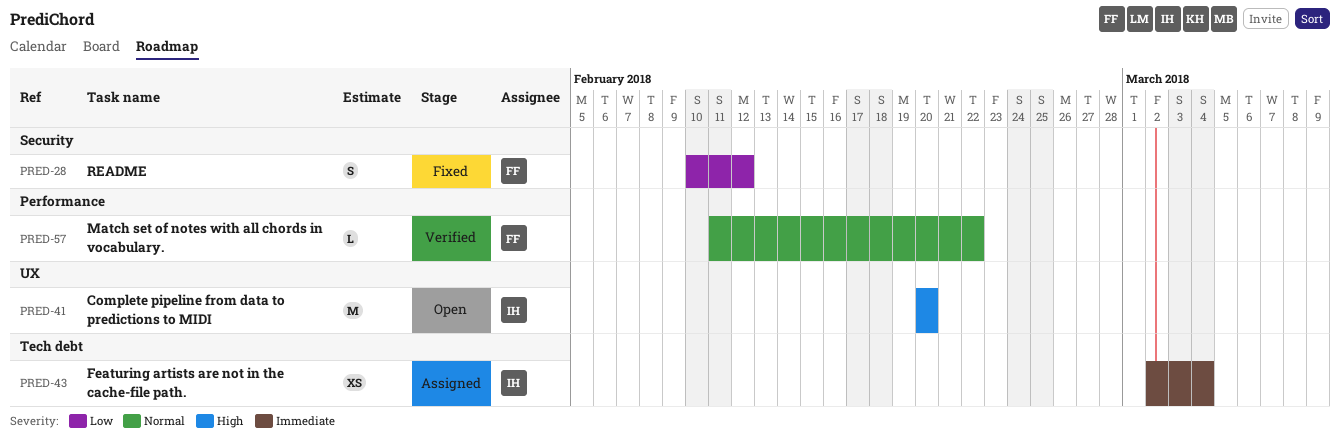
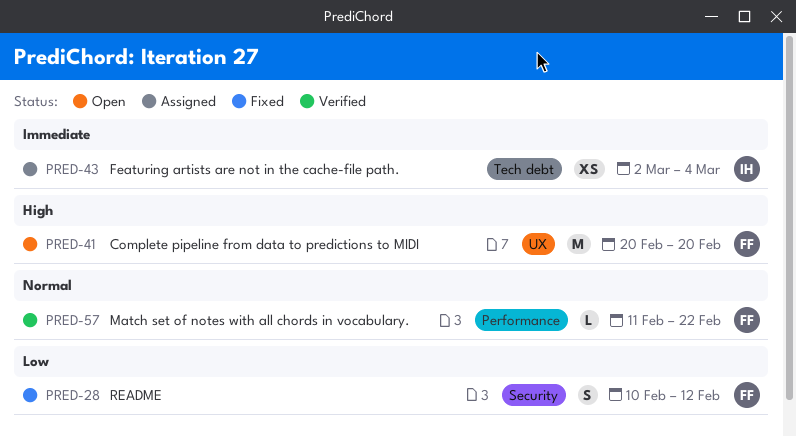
PRED-41, owner: IH -> FF

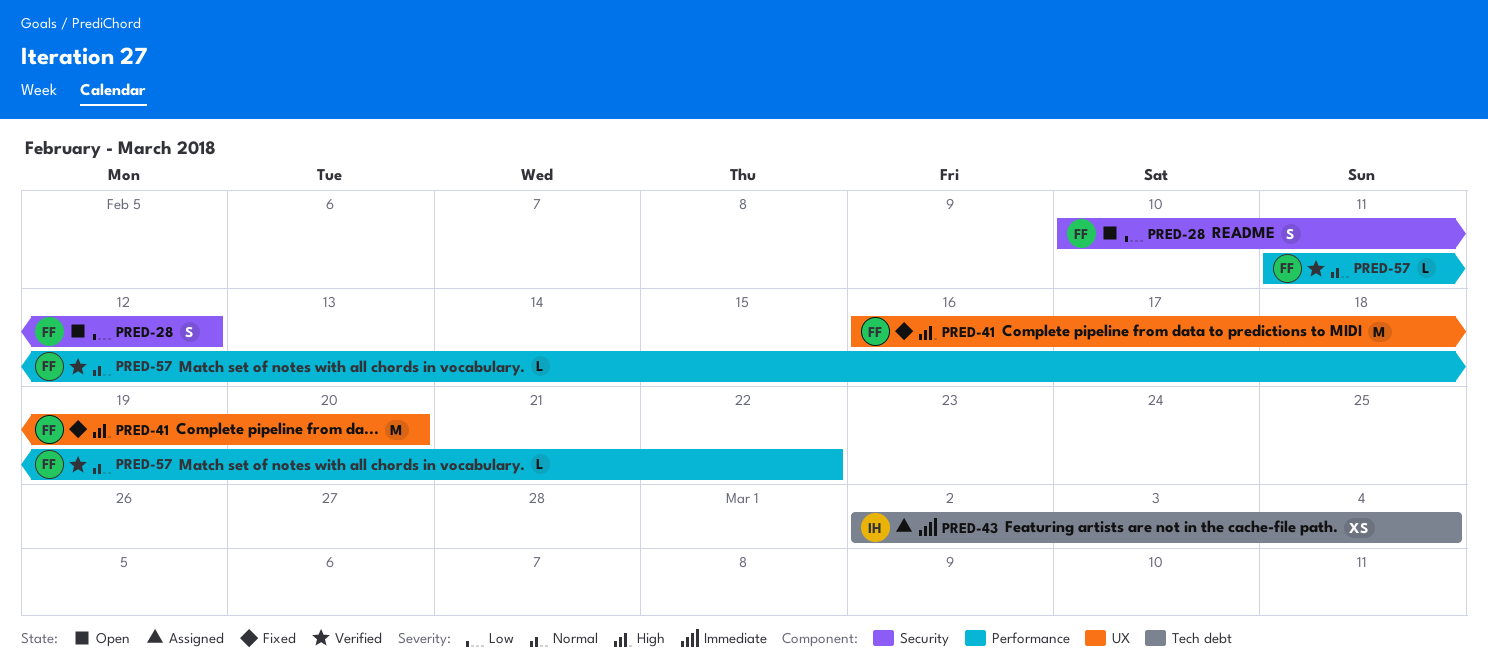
PRED-28, status: Fixed -> Open
PRED-41, status: Open -> Fixed
PRED-41, start: Feb 20 -> Feb 16

